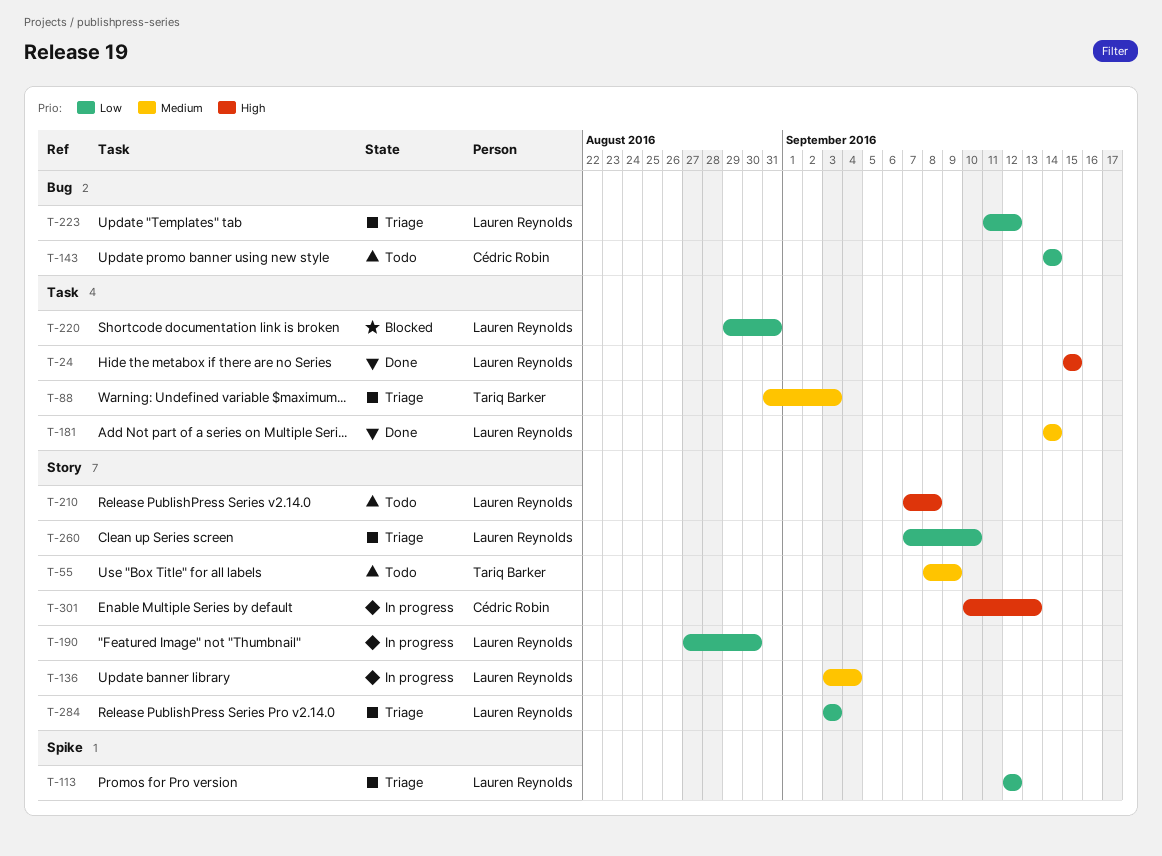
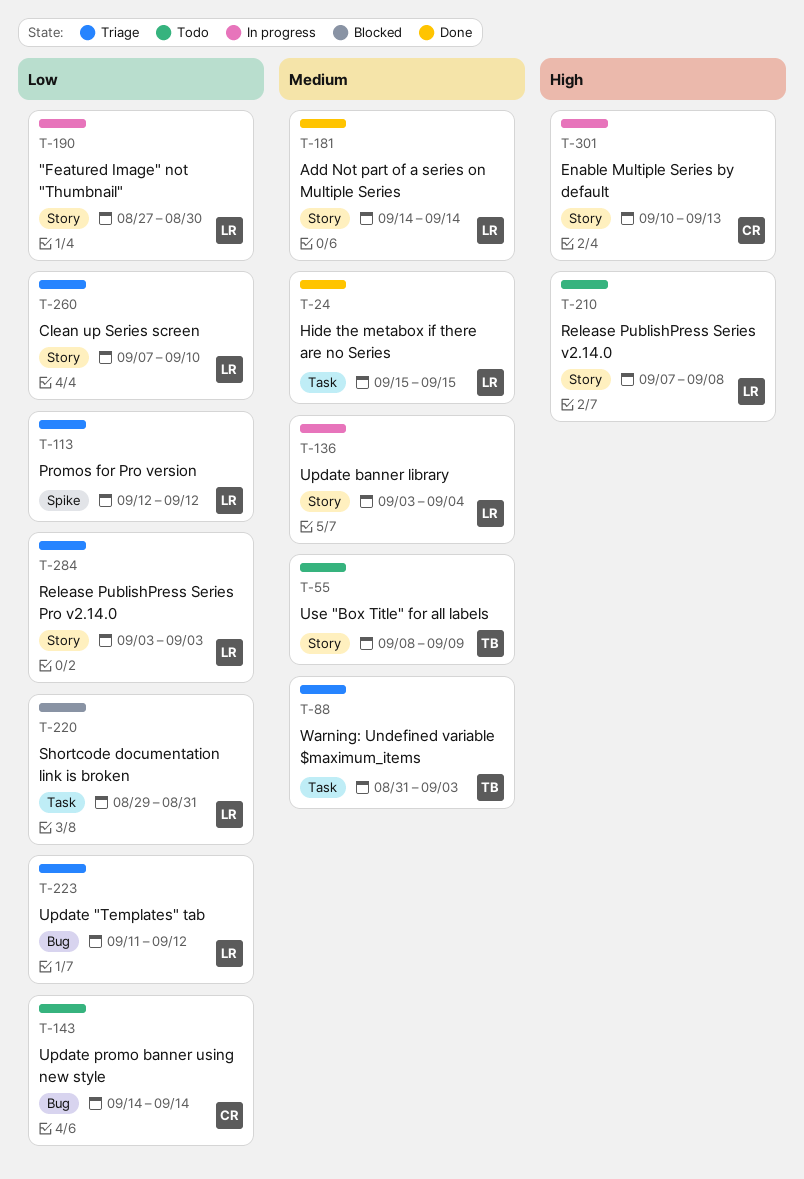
T-24, priority: High -> Medium
T-181, label: Task -> Story

